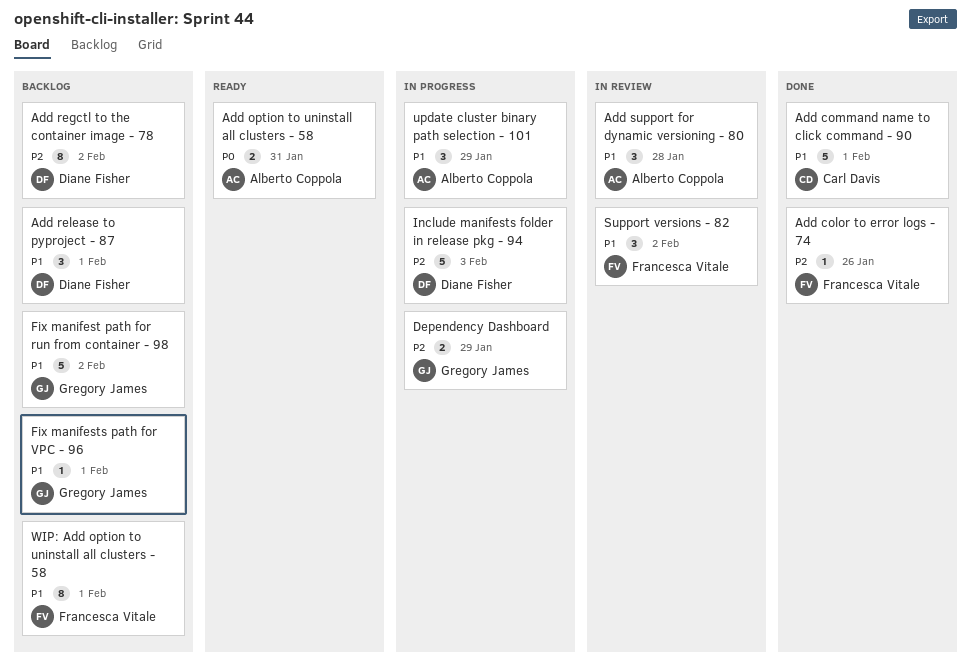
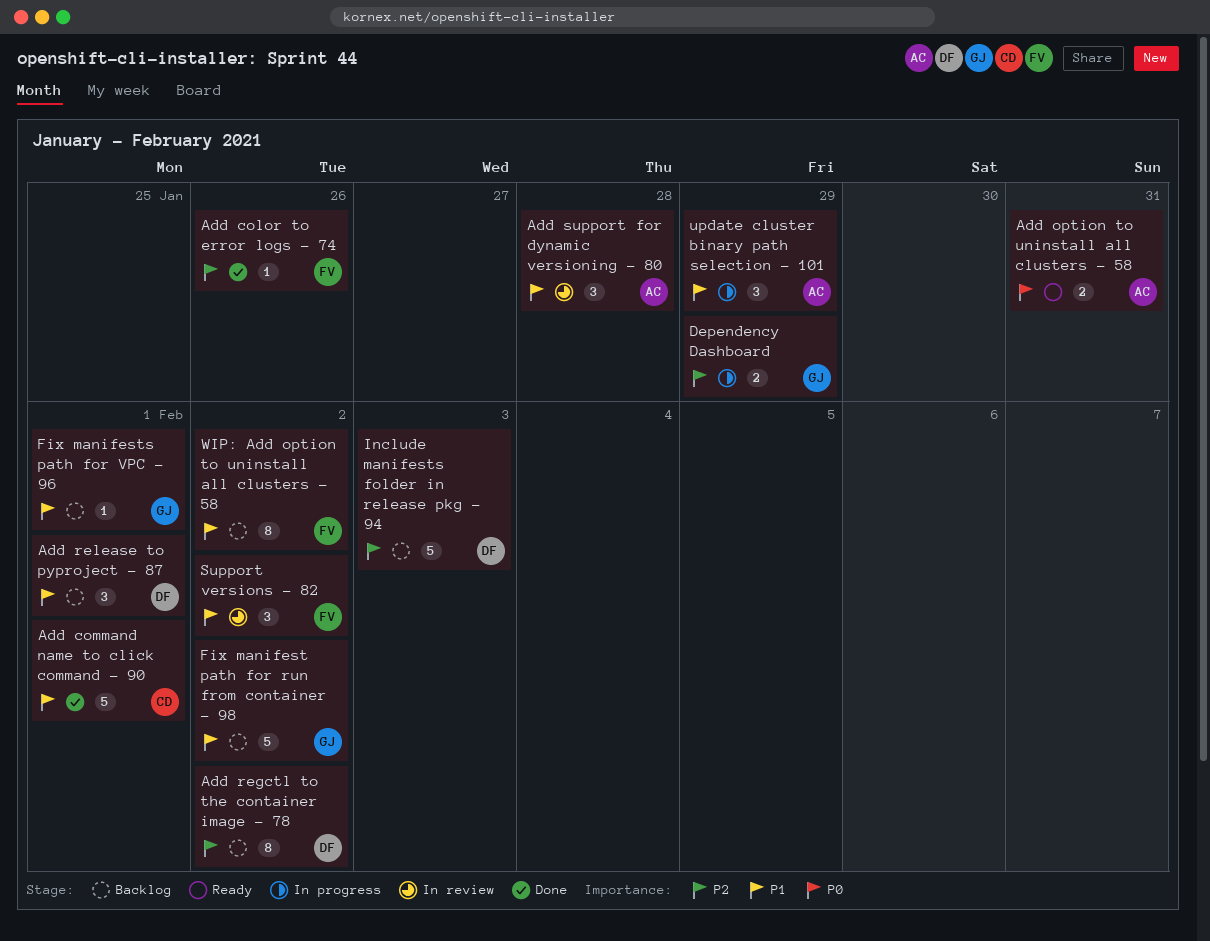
Include manifests folder in release pkg - 94, status: In progress -> Backlog
WIP: Add option to uninstall all clusters - 58, due: Feb 1 -> Feb 2

